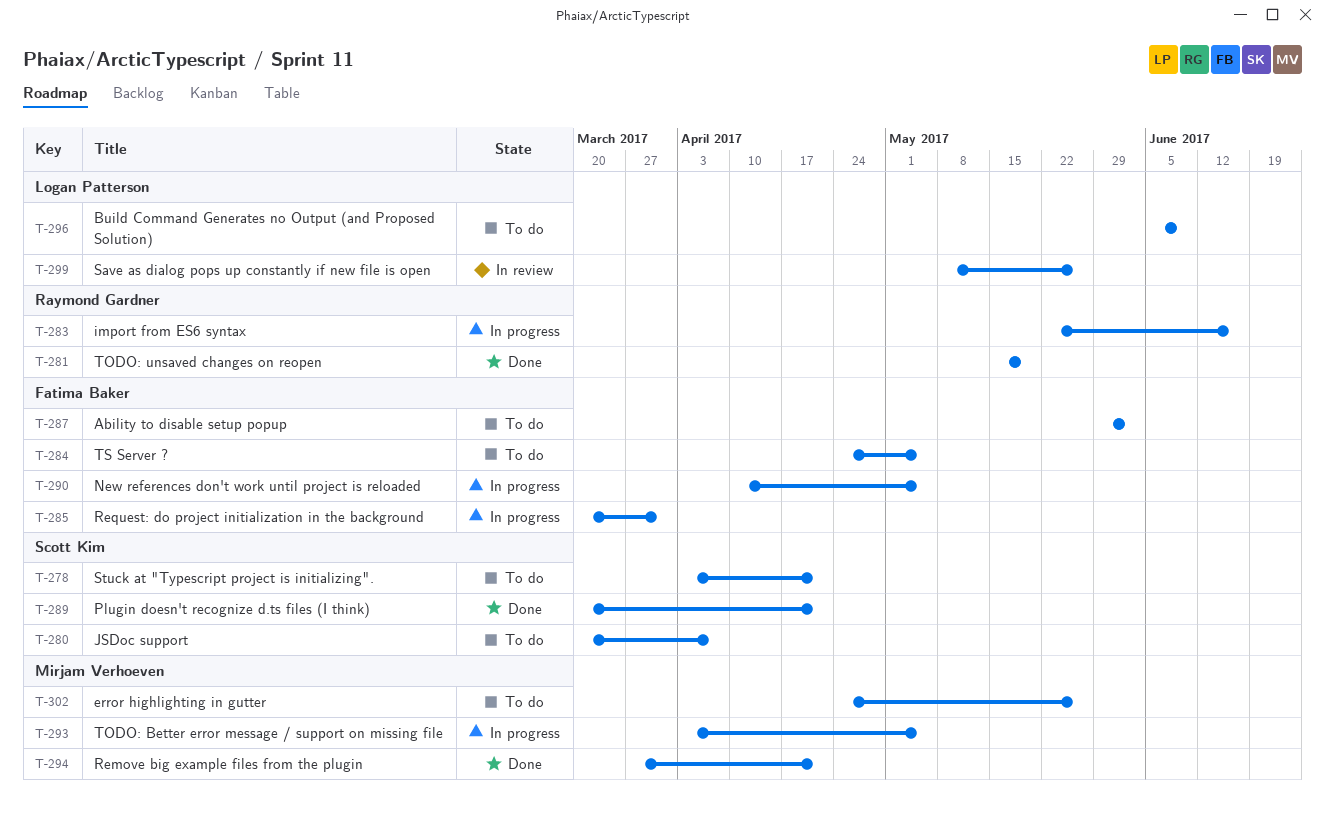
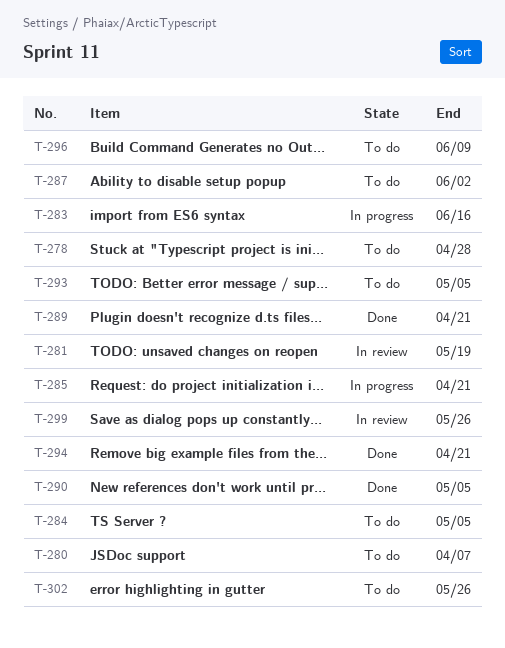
T-278, due: Apr 21 -> Apr 28
T-281, status: Done -> In review
T-285, due: Mar 31 -> Apr 21
T-290, status: In progress -> Done
T-293, status: In progress -> To do

